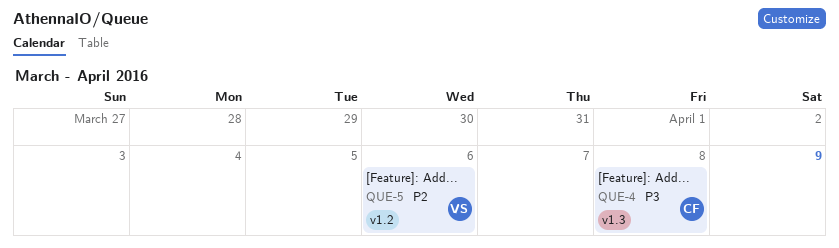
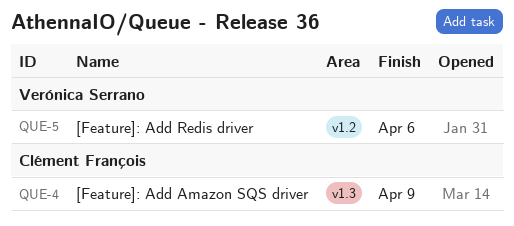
QUE-4, due: Apr 8 -> Apr 9

